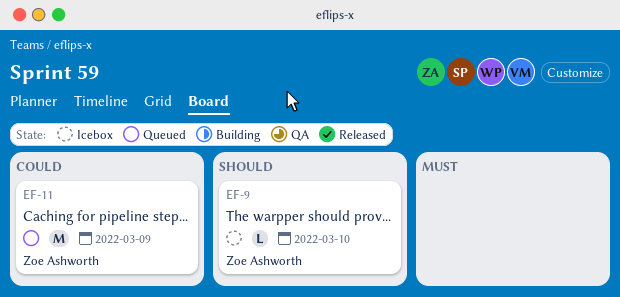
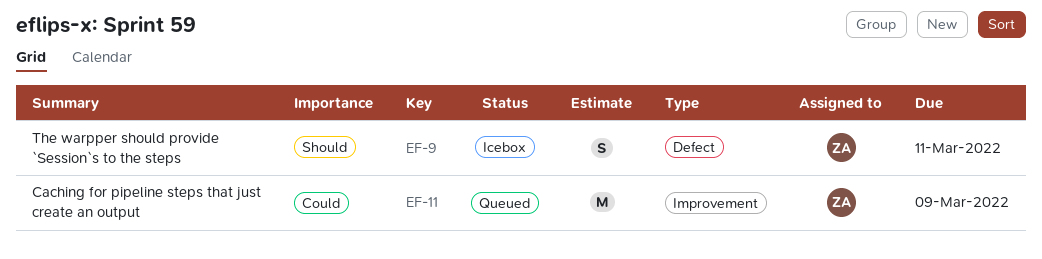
EF-9, estimate: L -> S
EF-9, due: Mar 10 -> Mar 11

